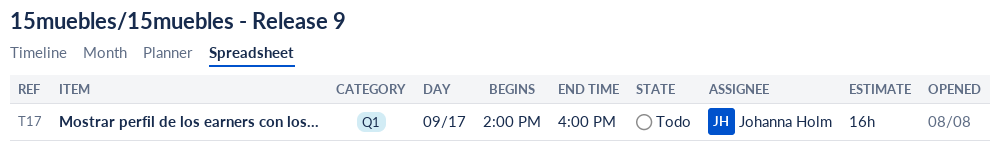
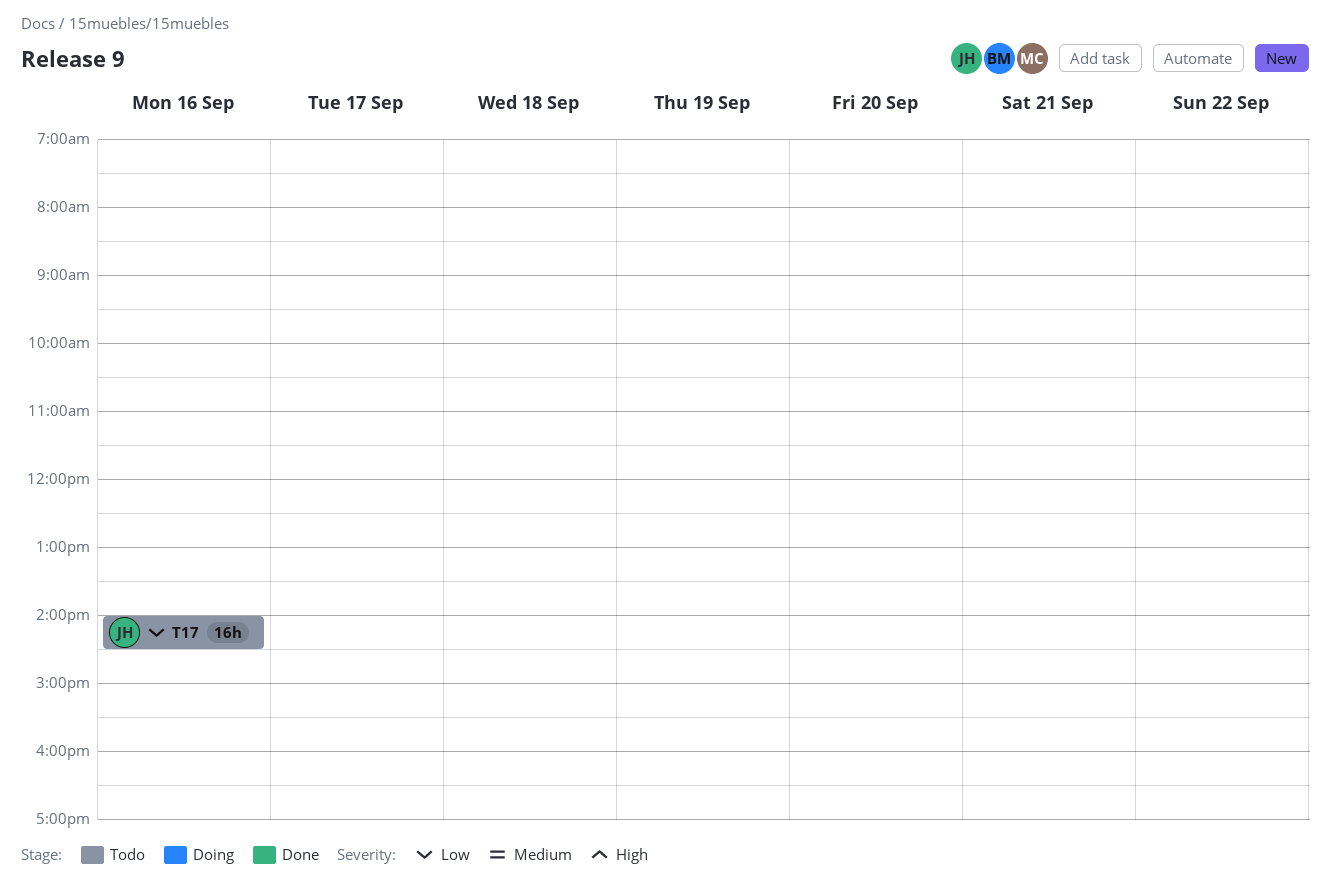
T17, day: Sep 17 -> Sep 16
T17, ends: 16:00 -> 14:30

